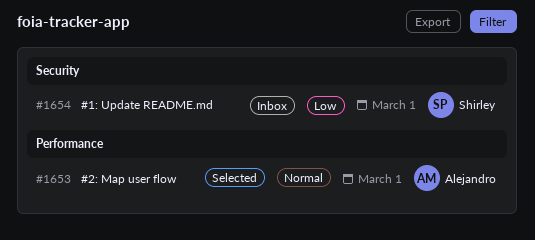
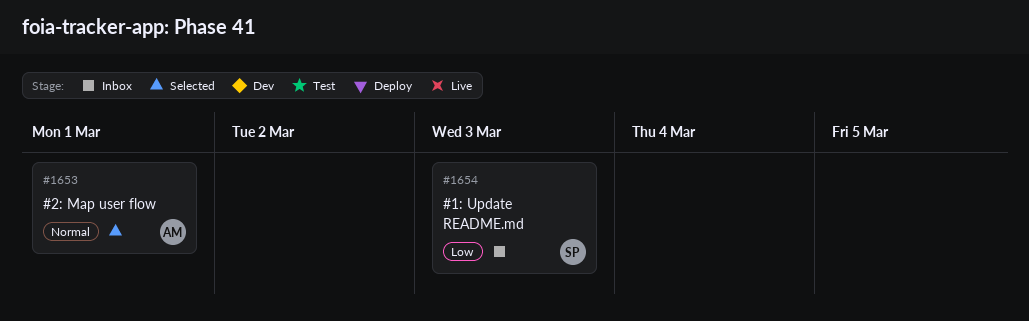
#1654, due: Mar 1 -> Mar 3

